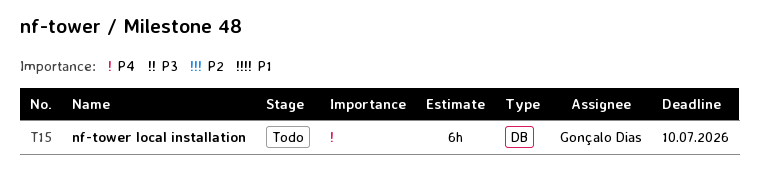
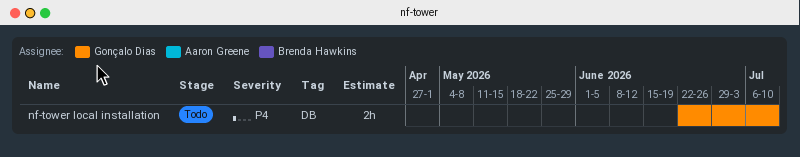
nf-tower local installation, estimate: 6h -> 2h

